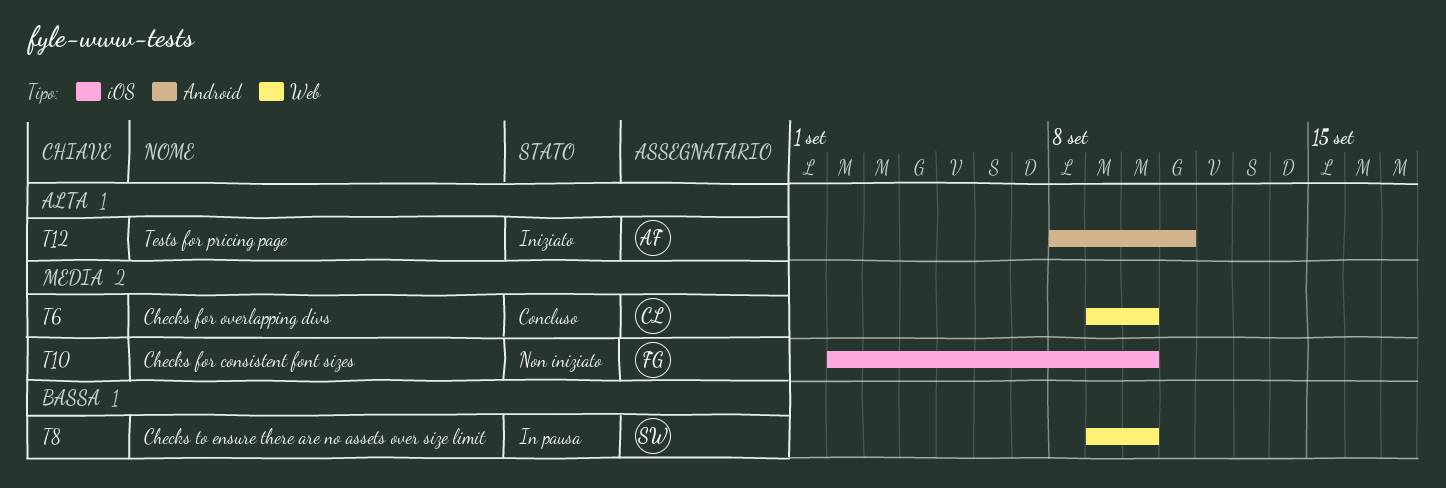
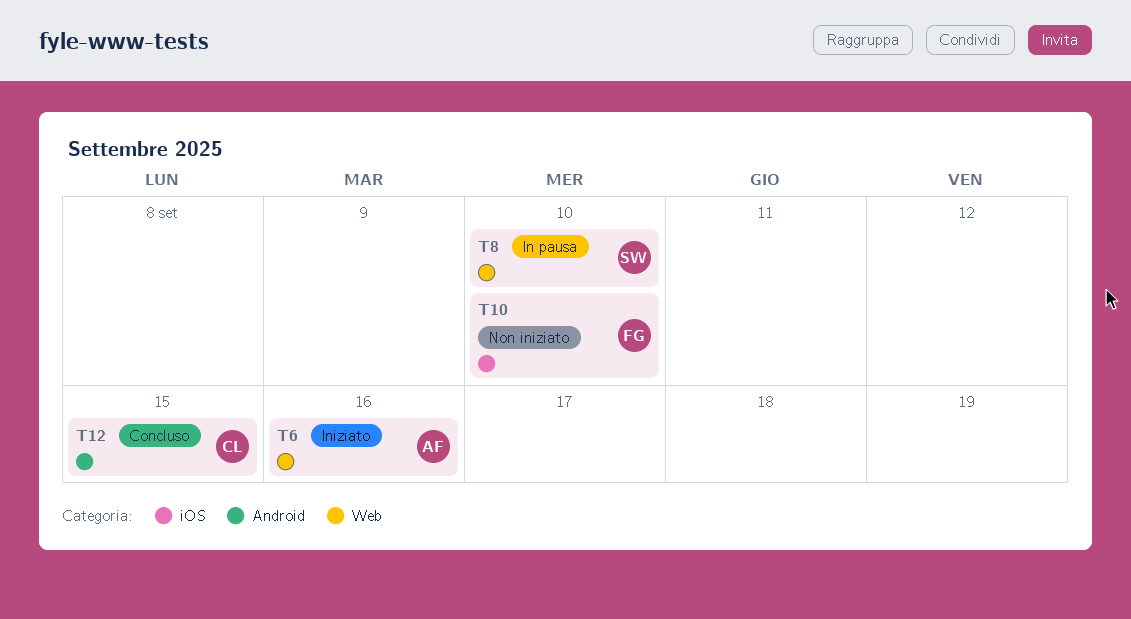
T6, status: Concluso -> Iniziato
T6, owner: CL -> AF
T6, due: Sep 10 -> Sep 16
T12, status: Iniziato -> Concluso
T12, owner: AF -> CL
T12, due: Sep 11 -> Sep 15

